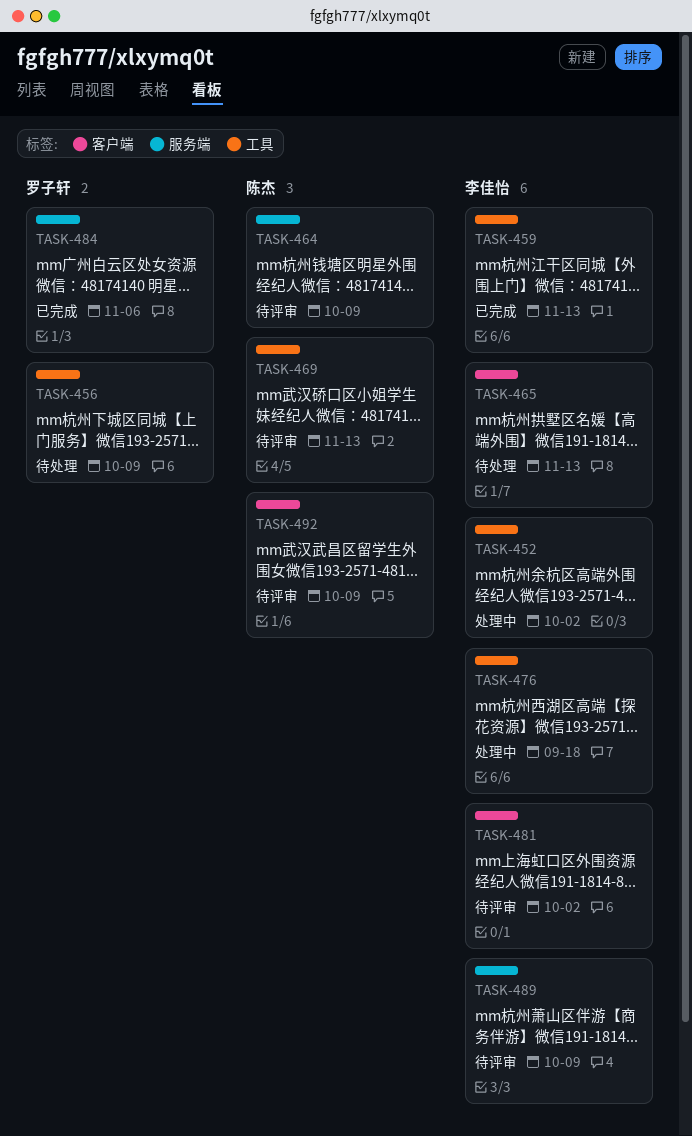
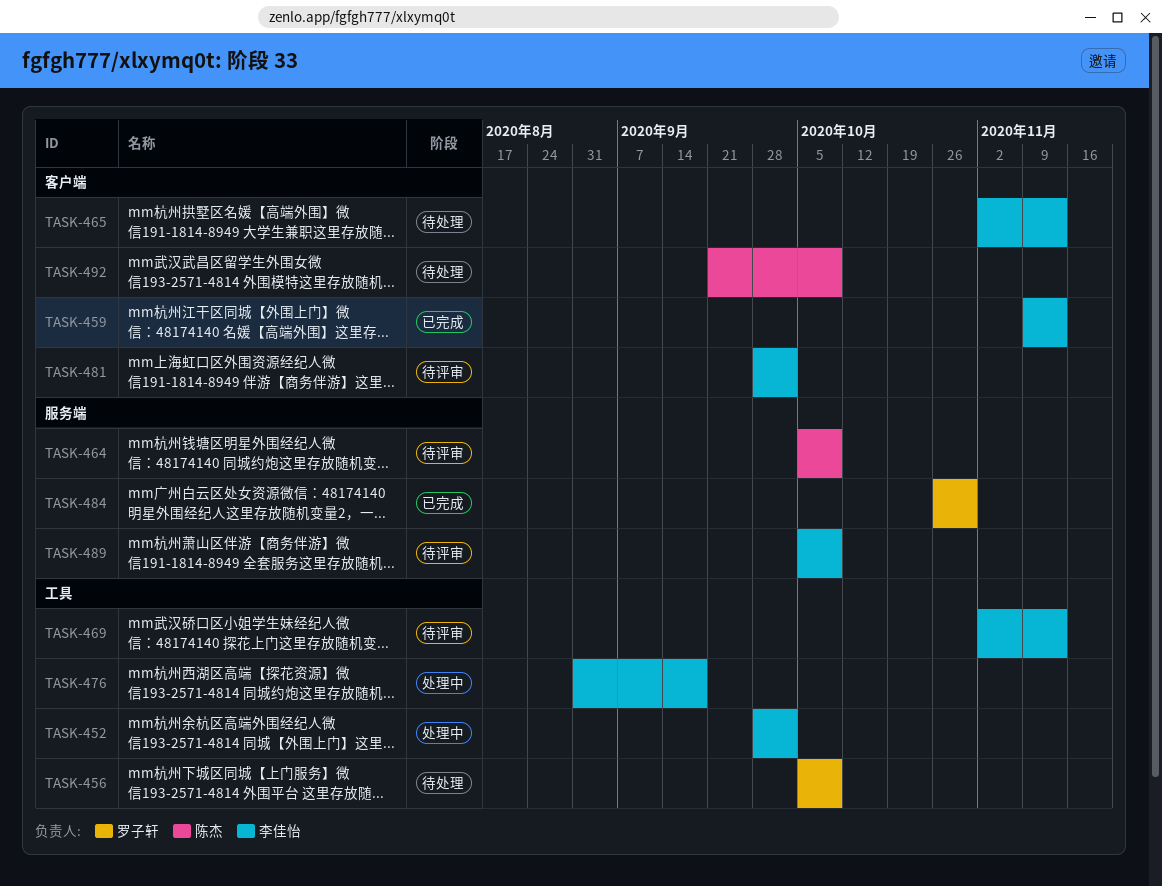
TASK-459, label: 工具 -> 客户端
TASK-469, owner: 陈杰 -> 李佳怡
TASK-484, due: Nov 6 -> Oct 30
TASK-492, status: 待评审 -> 待处理

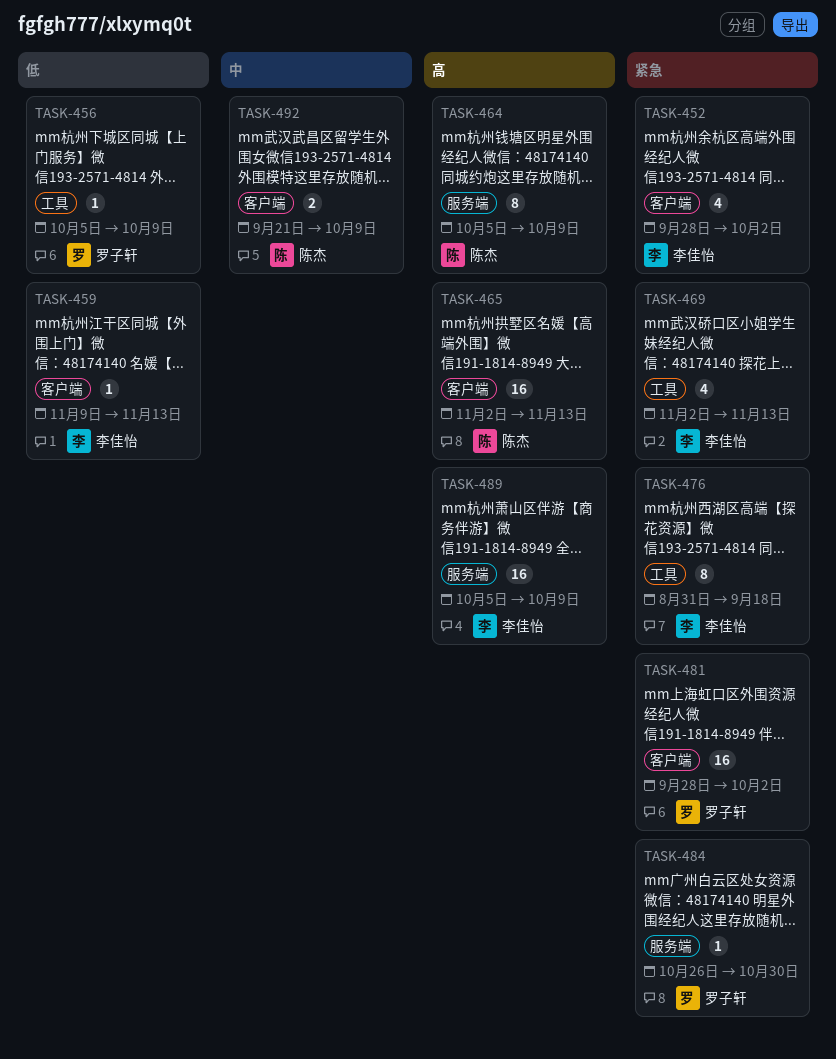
TASK-452, label: 工具 -> 客户端
TASK-465, owner: 李佳怡 -> 陈杰
TASK-481, owner: 李佳怡 -> 罗子轩

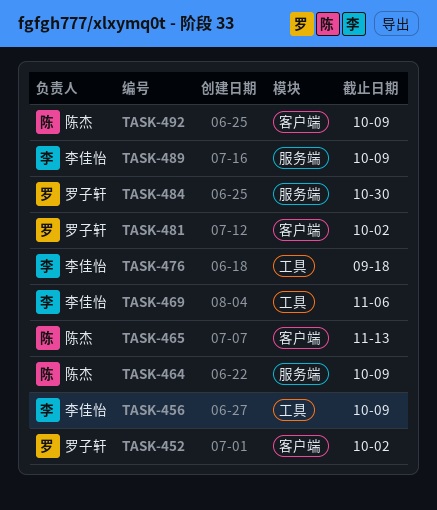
TASK-452, owner: 李佳怡 -> 罗子轩
TASK-456, owner: 罗子轩 -> 李佳怡
TASK-459: present -> none
TASK-469, due: Nov 13 -> Nov 6

